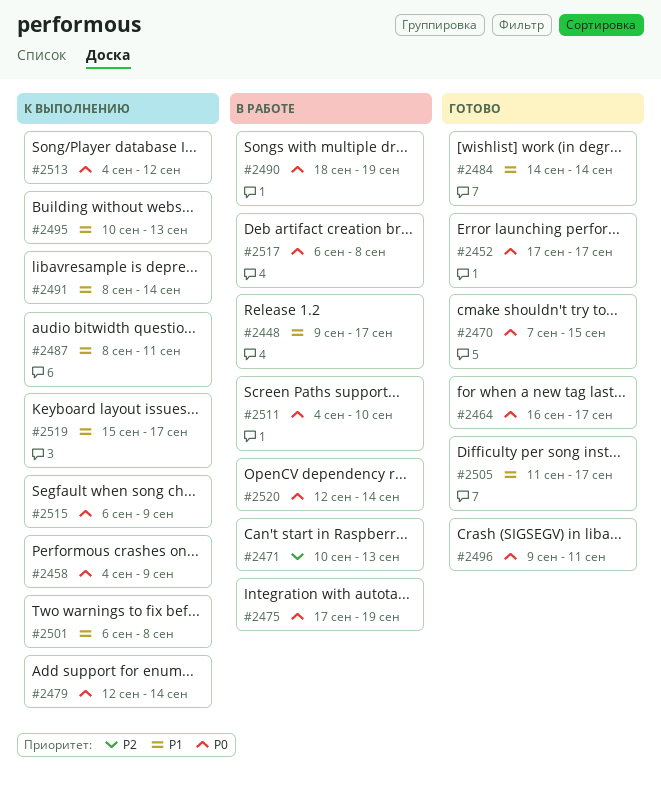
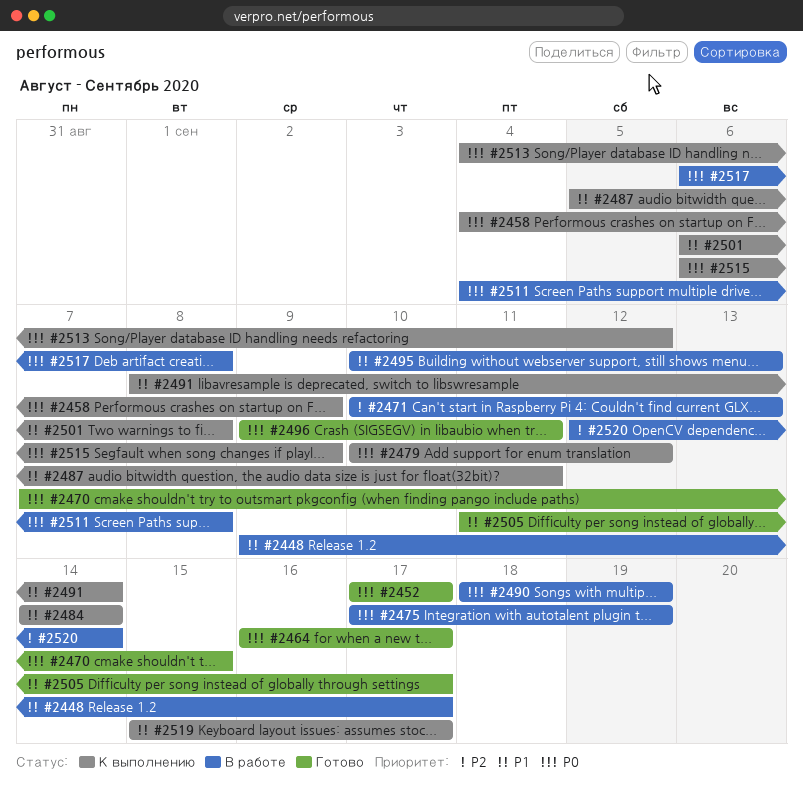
#2479, start: Sep 12 -> Sep 10
#2479, due: Sep 14 -> Sep 12
#2484, status: Готово -> К выполнению
#2487, start: Sep 8 -> Sep 5
#2495, status: К выполнению -> В работе
#2511, due: Sep 10 -> Sep 8
#2520, priority: P0 -> P2

